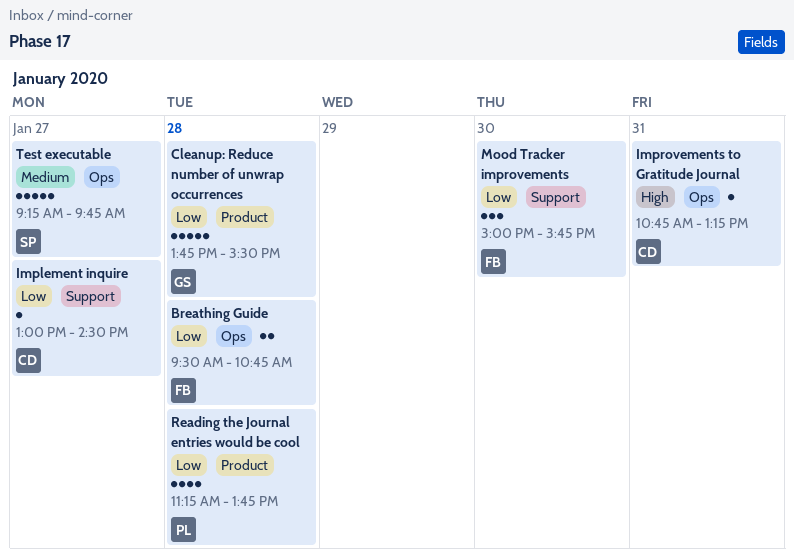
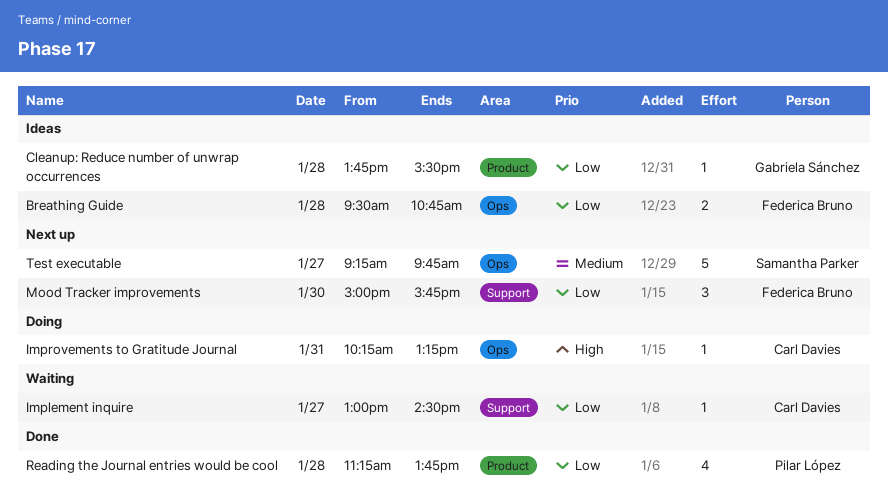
Cleanup: Reduce number of unwrap occurrences, estimate: 5 -> 1
Improvements to Gratitude Journal, begins: 10:45 -> 10:15

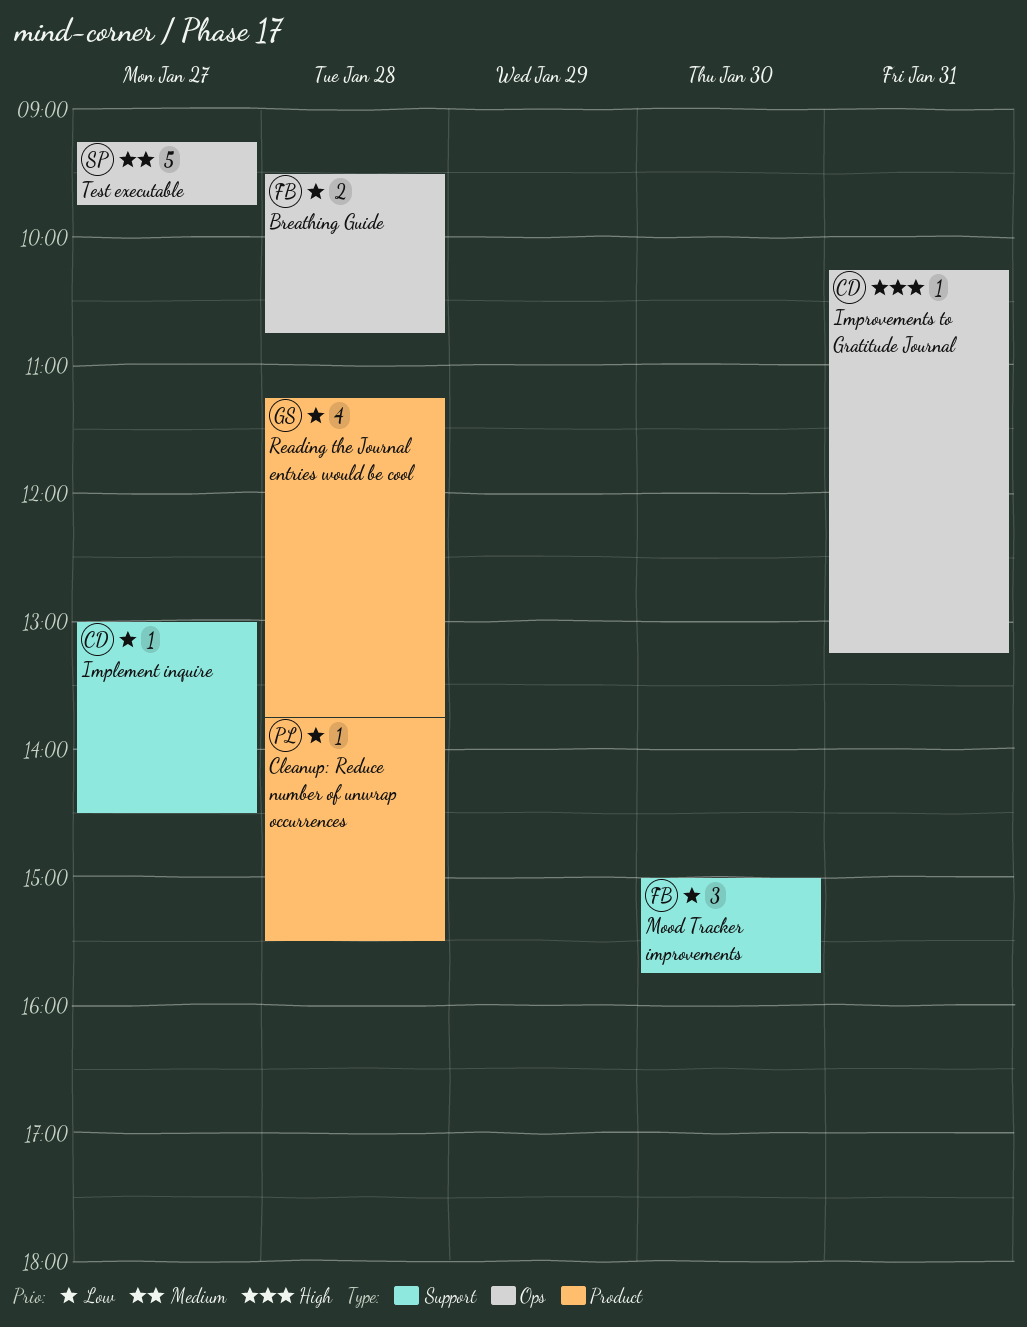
Cleanup: Reduce number of unwrap occurrences, owner: Gabriela Sánchez -> Pilar López
Reading the Journal entries would be cool, owner: Pilar López -> Gabriela Sánchez

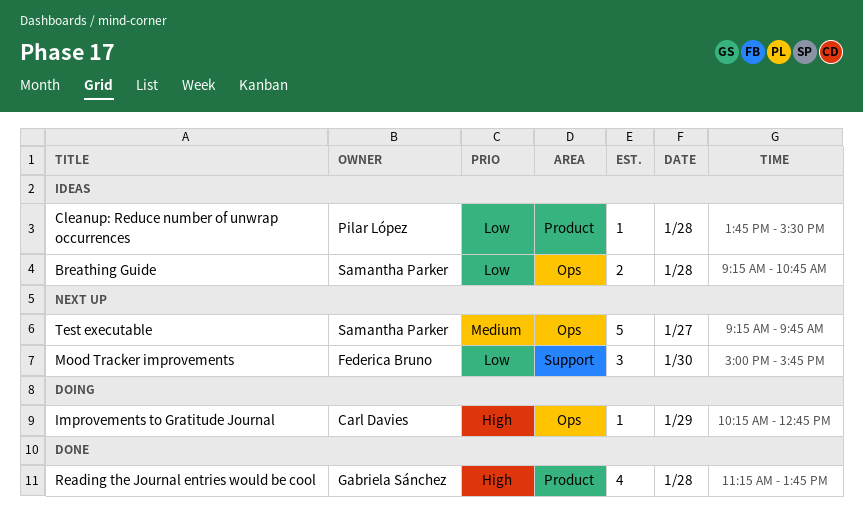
Breathing Guide, owner: Federica Bruno -> Samantha Parker
Breathing Guide, begins: 09:30 -> 09:15
Implement inquire: present -> none
Improvements to Gratitude Journal, day: Jan 31 -> Jan 29
Improvements to Gratitude Journal, ends: 13:15 -> 12:45
Reading the Journal entries would be cool, priority: Low -> High

